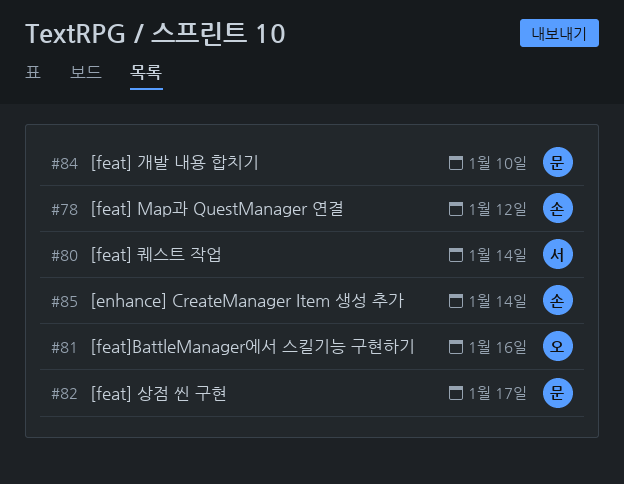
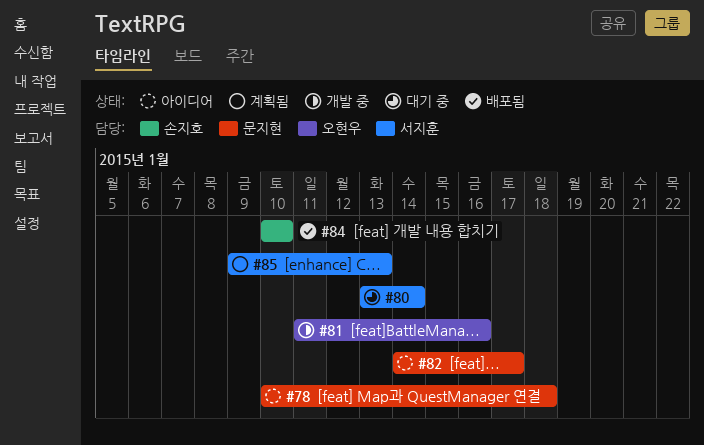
#78, owner: 손지호 -> 문지현
#78, due: Jan 12 -> Jan 18
#84, owner: 문지현 -> 손지호
#85, owner: 손지호 -> 서지훈
#85, due: Jan 14 -> Jan 13

